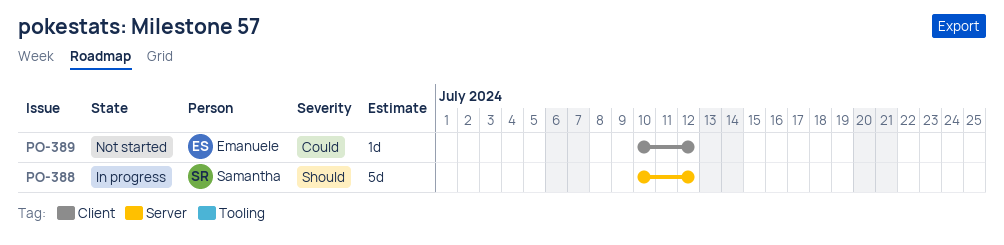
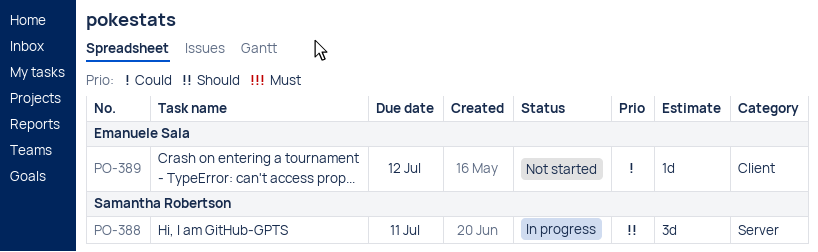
PO-388, estimate: 5d -> 3d
PO-388, due: Jul 12 -> Jul 11

